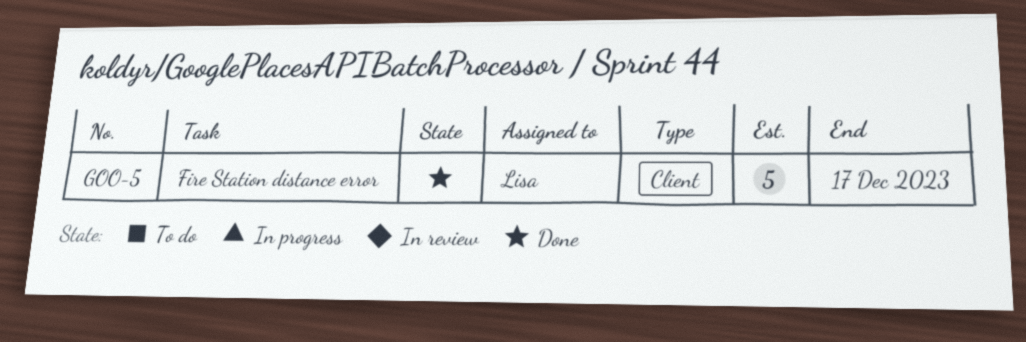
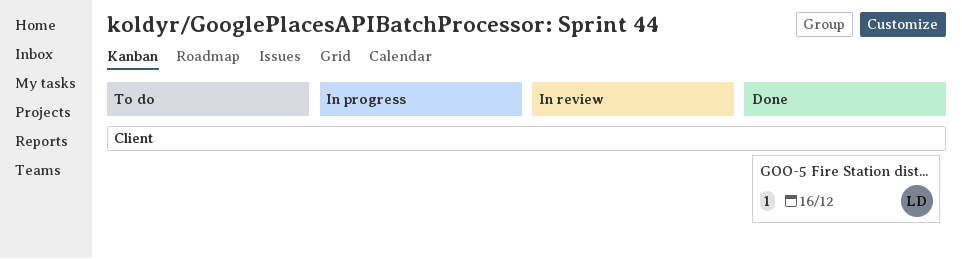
GOO-5, estimate: 5 -> 1
GOO-5, due: Dec 17 -> Dec 16

